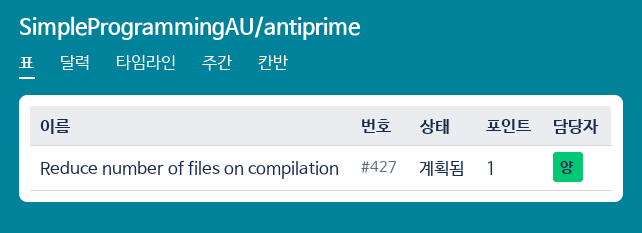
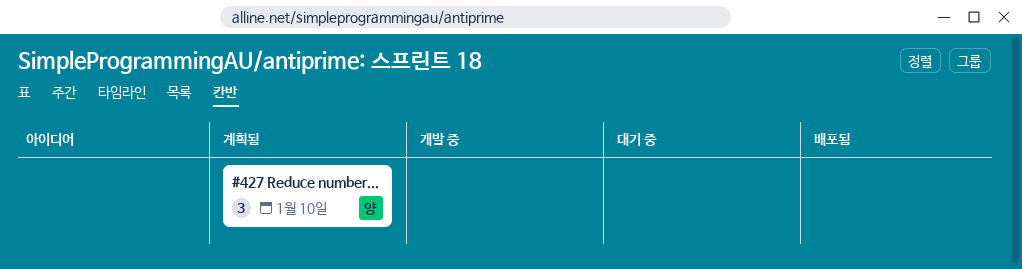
#427, estimate: 1 -> 3

